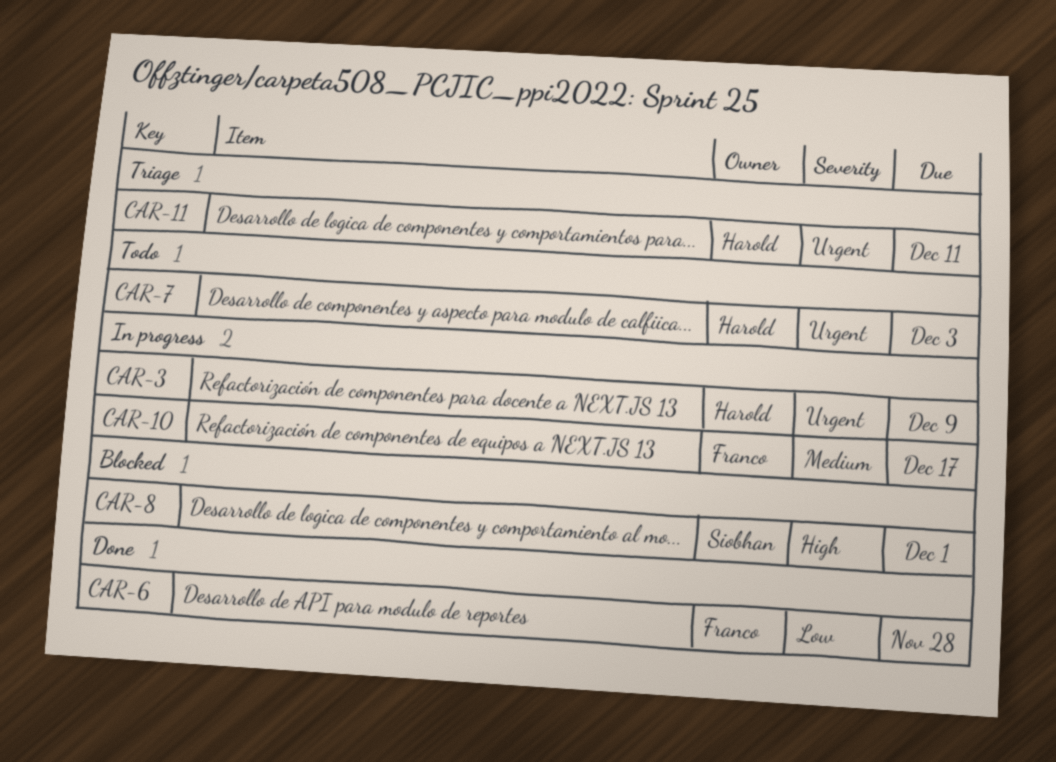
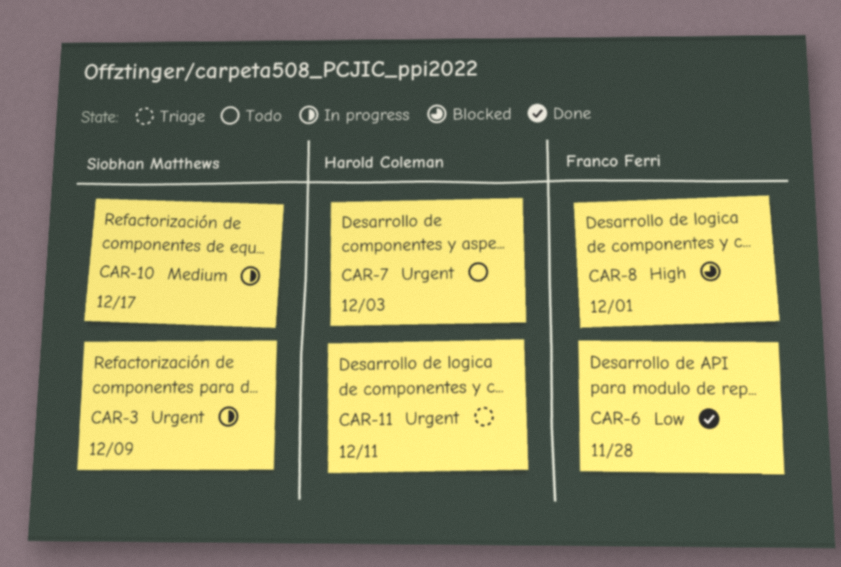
CAR-3, owner: Harold Coleman -> Siobhan Matthews
CAR-8, owner: Siobhan Matthews -> Franco Ferri
CAR-10, owner: Franco Ferri -> Siobhan Matthews

